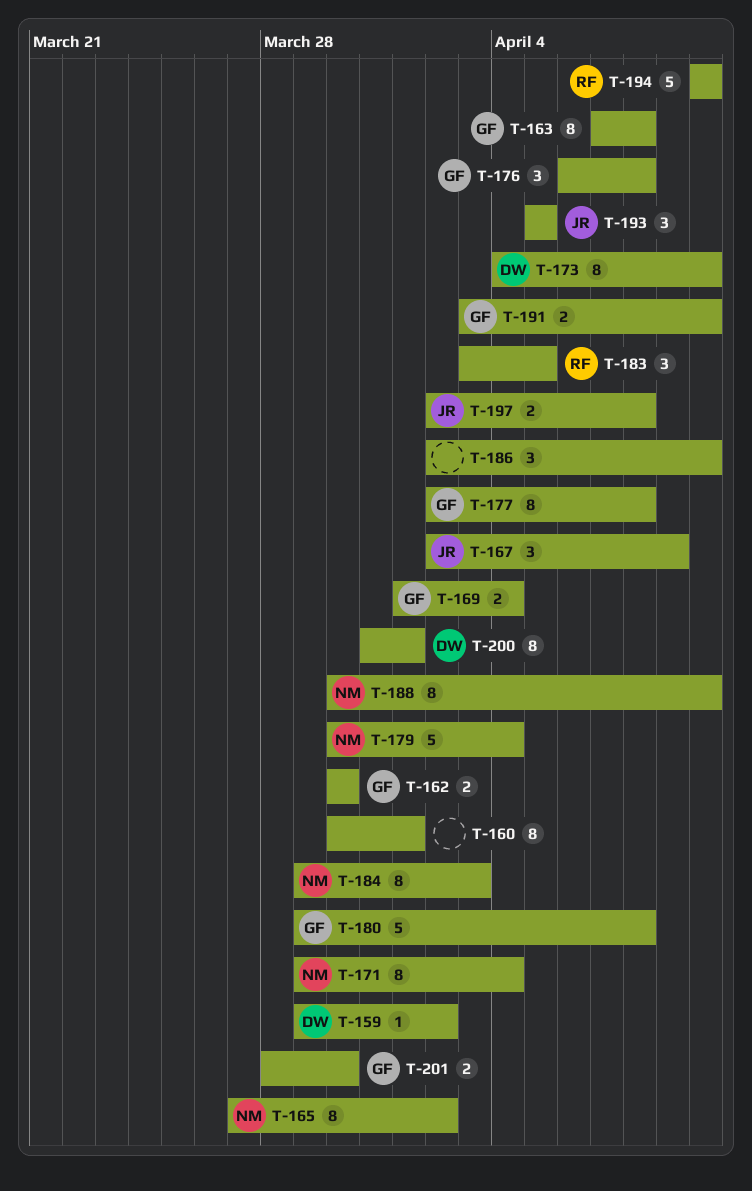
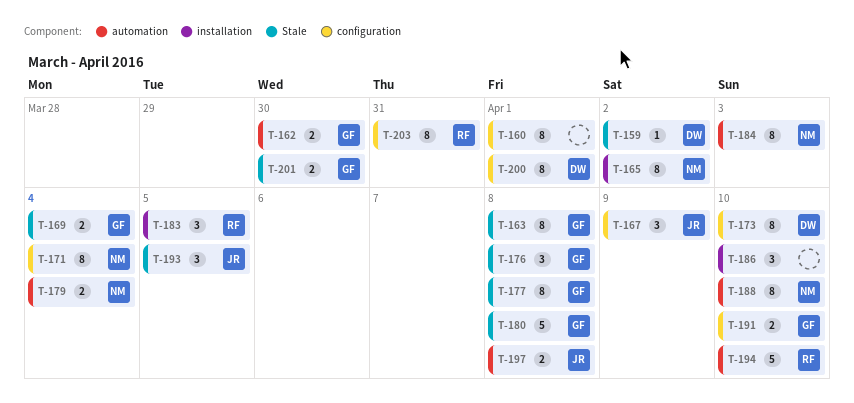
T-179, estimate: 5 -> 2
T-203: none -> present

